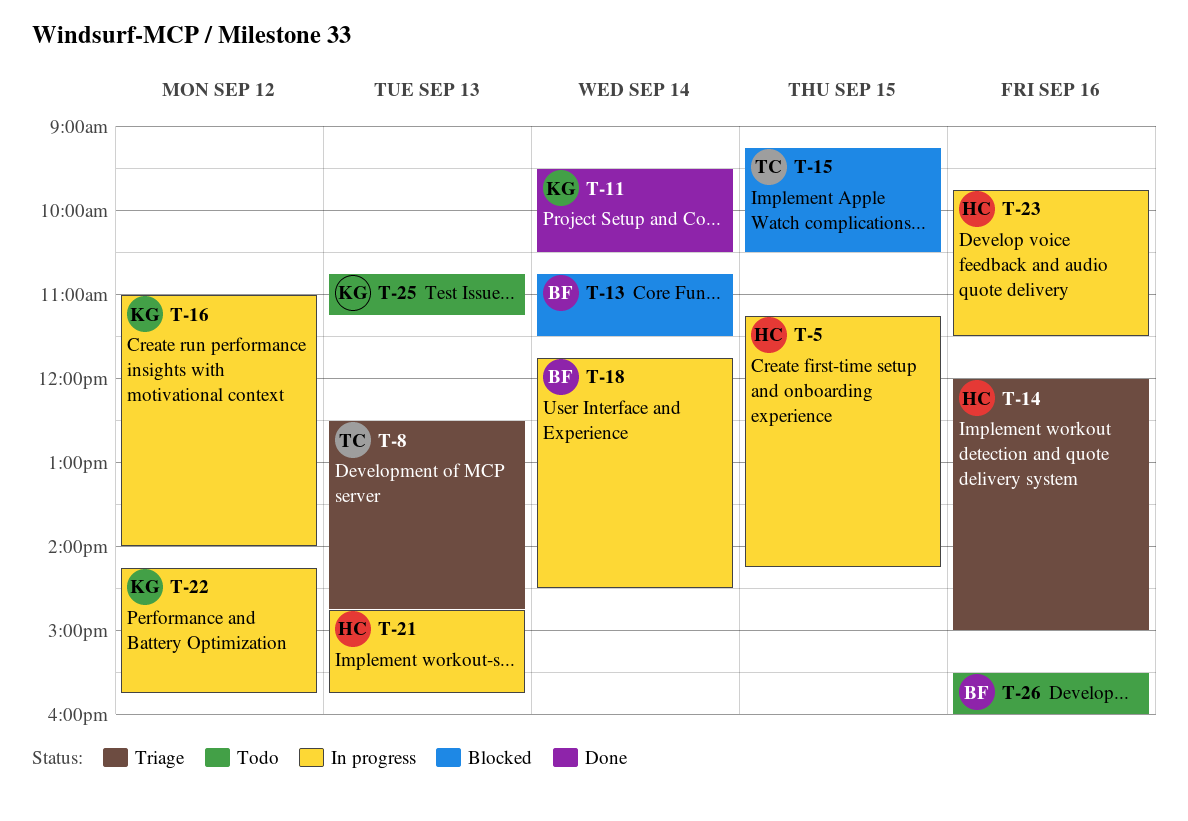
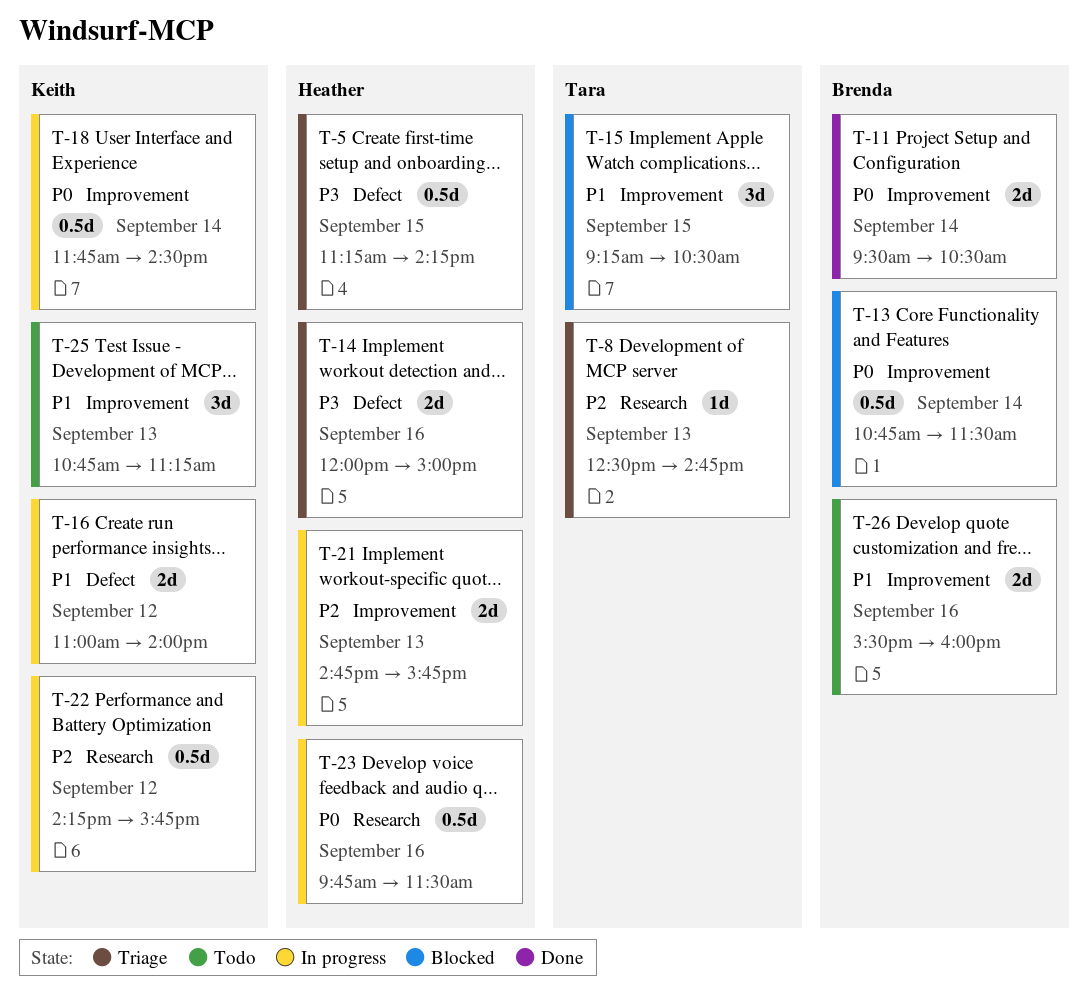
T-5, status: In progress -> Triage
T-11, owner: Keith -> Brenda
T-18, owner: Brenda -> Keith

